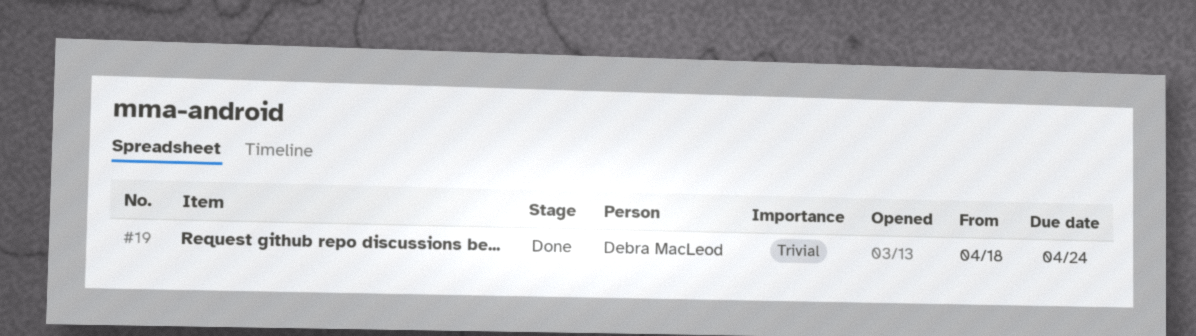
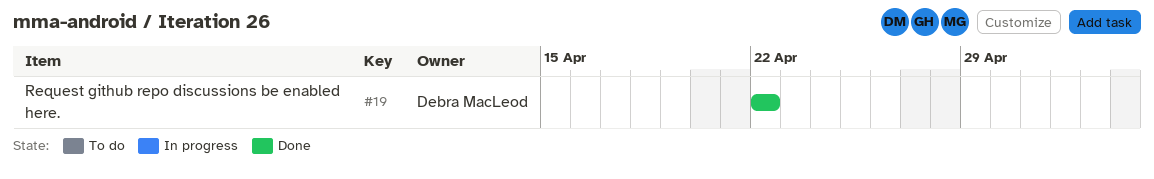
#19, start: Apr 18 -> Apr 22
#19, due: Apr 24 -> Apr 22

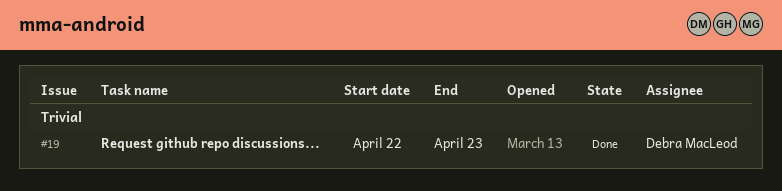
#19, due: Apr 22 -> Apr 23

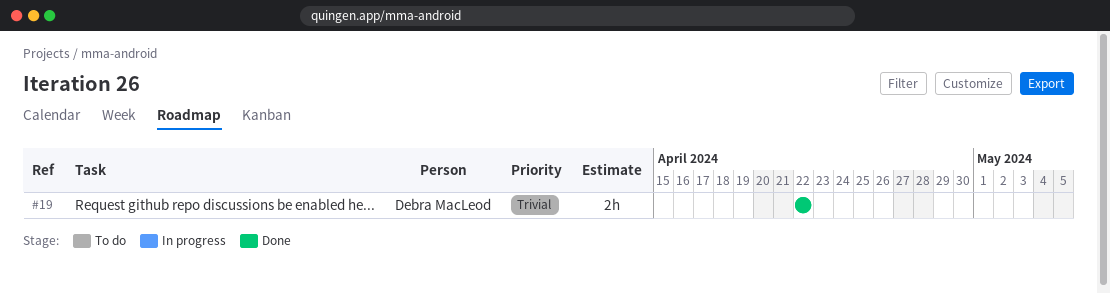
#19, due: Apr 23 -> Apr 22

